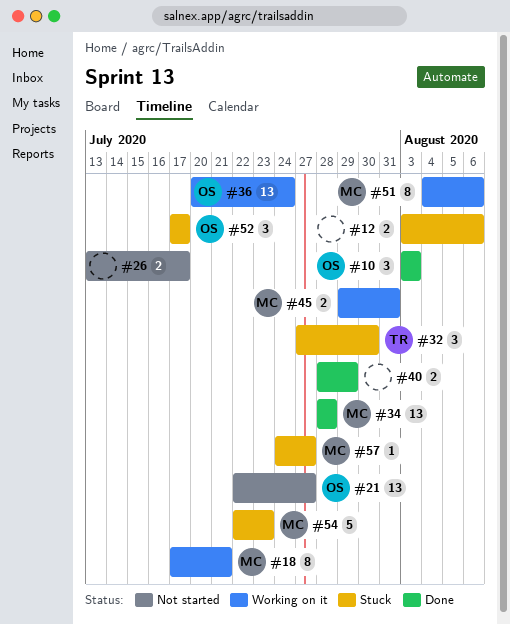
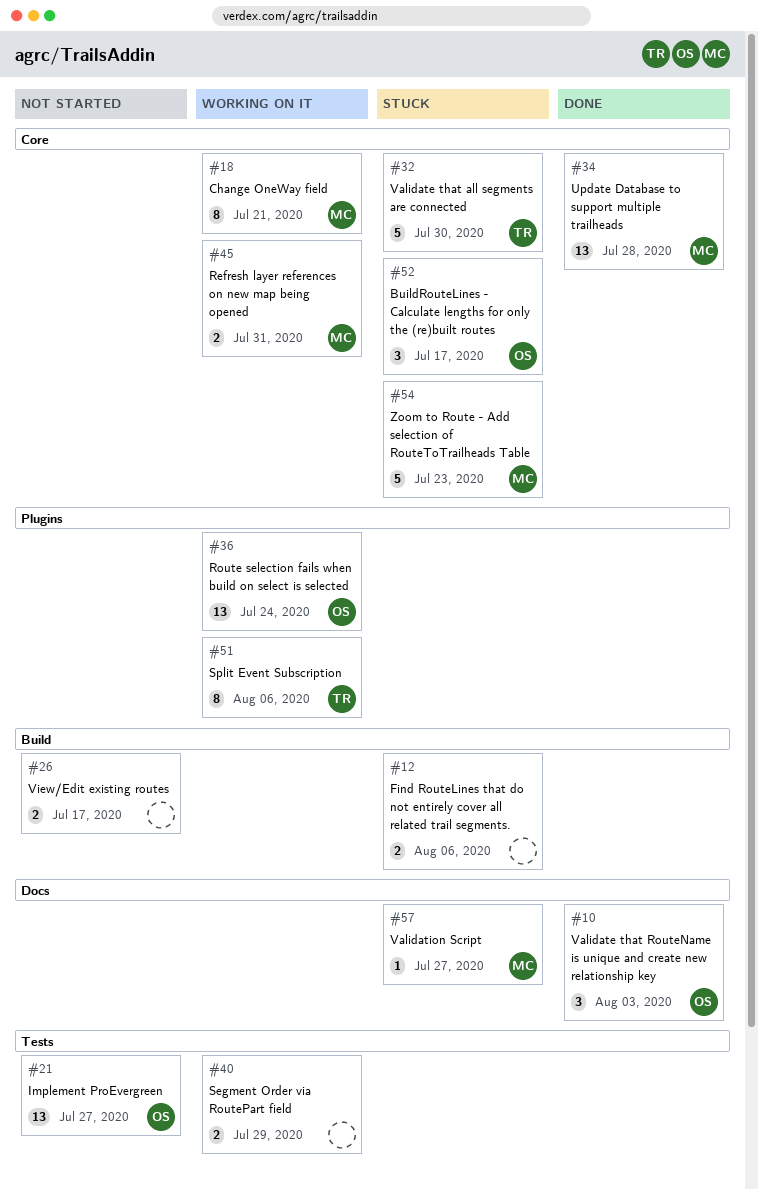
#32, estimate: 3 -> 5
#40, status: Done -> Working on it
#51, owner: MC -> TR

